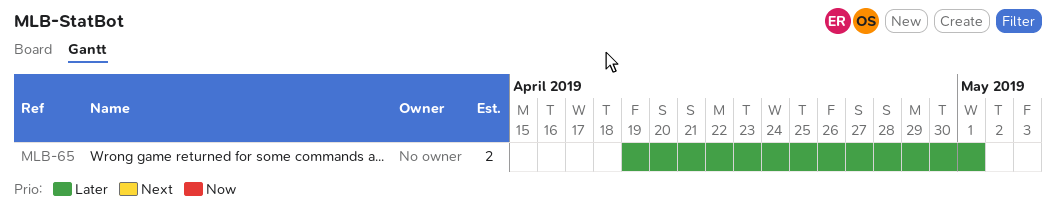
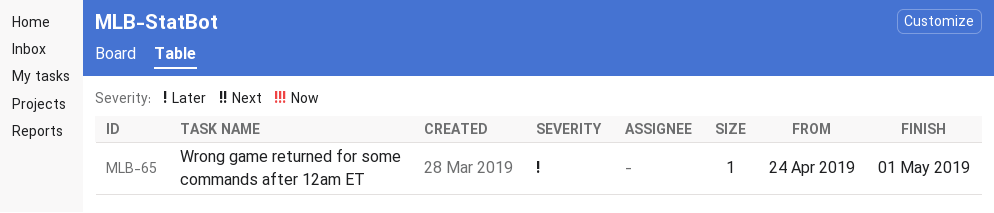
MLB-65, estimate: 2 -> 1
MLB-65, start: Apr 19 -> Apr 24

